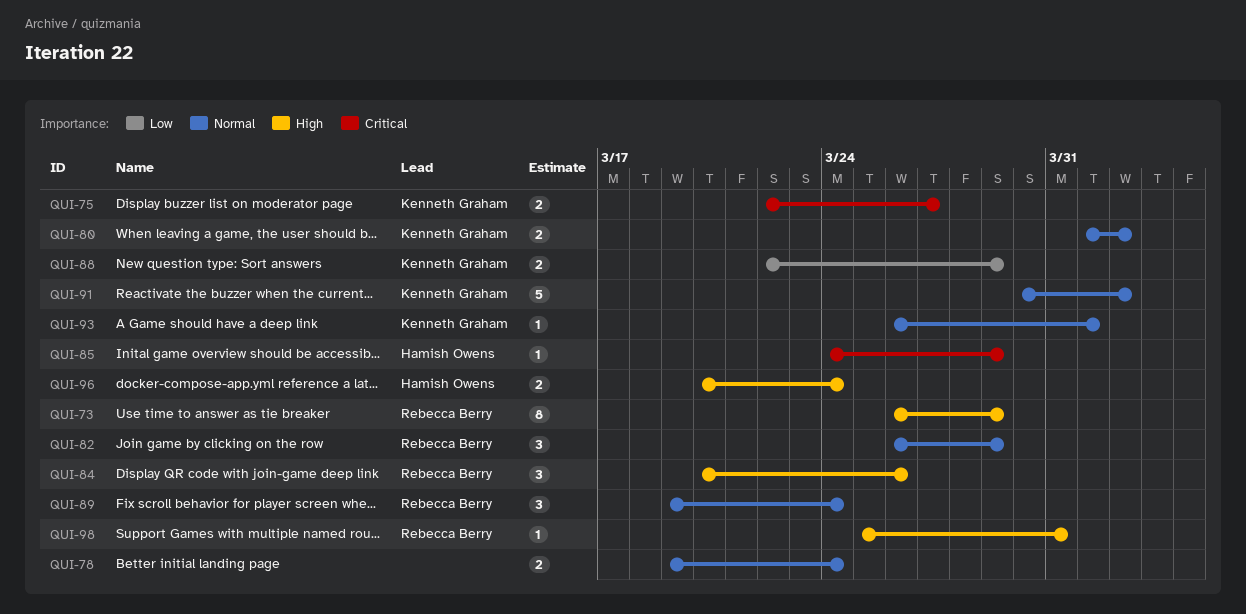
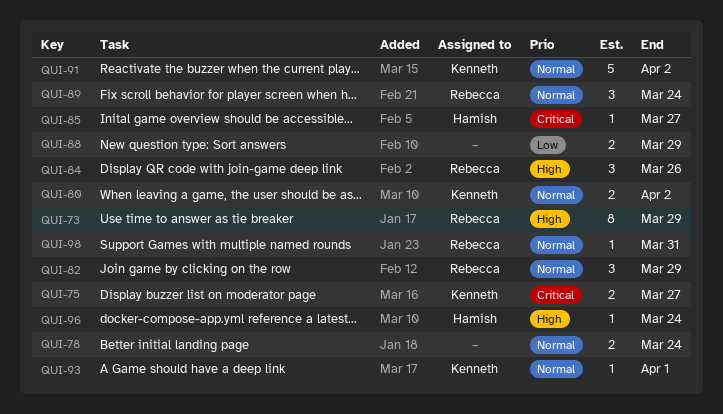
QUI-85, due: Mar 29 -> Mar 27
QUI-88, owner: Kenneth Graham -> none
QUI-96, estimate: 2 -> 1
QUI-98, priority: High -> Normal

